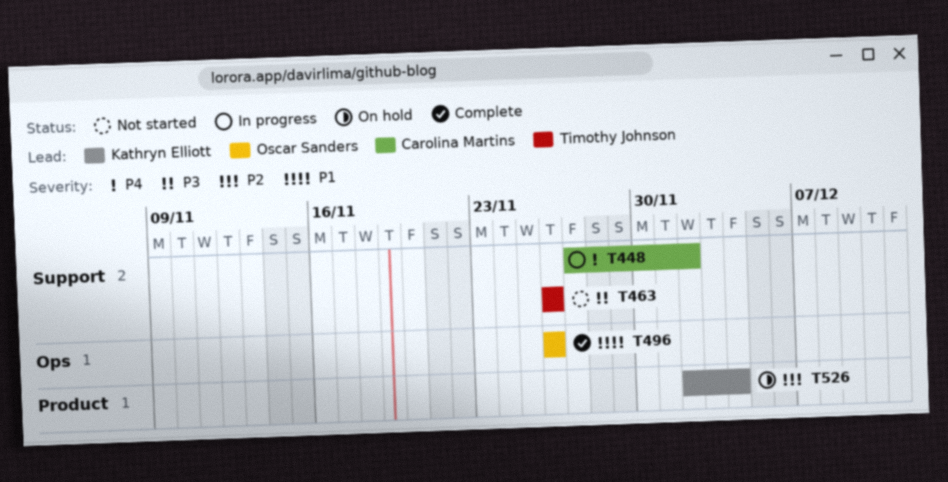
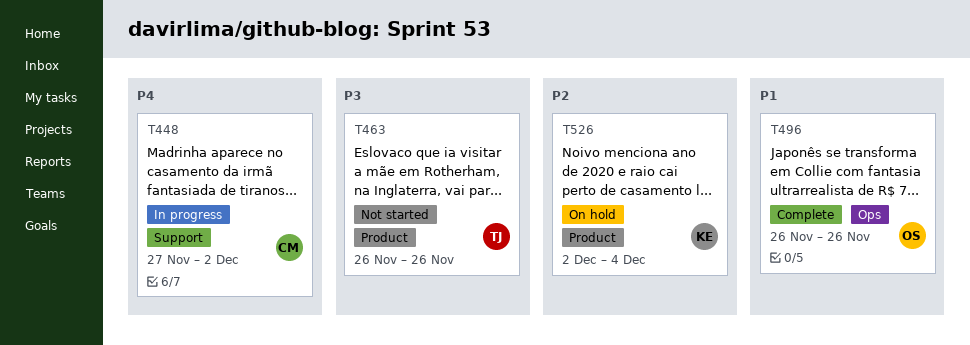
T463, label: Support -> Product

